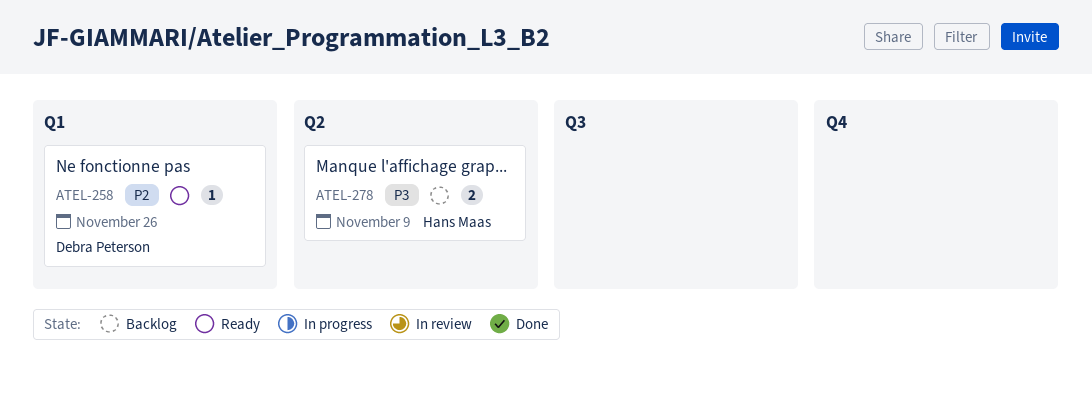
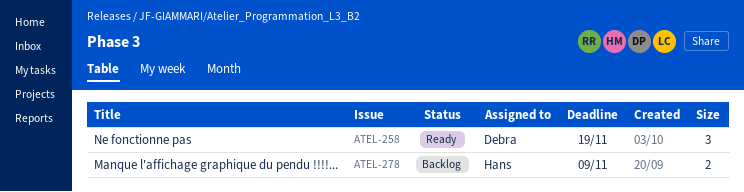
ATEL-258, estimate: 1 -> 3
ATEL-258, due: Nov 26 -> Nov 19

